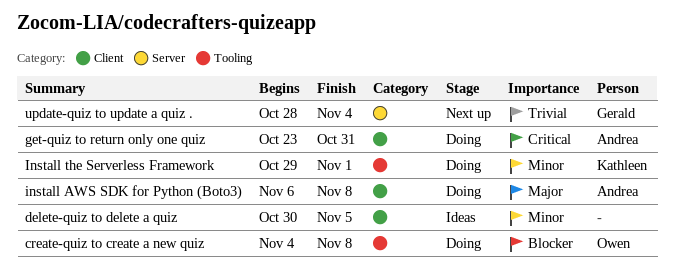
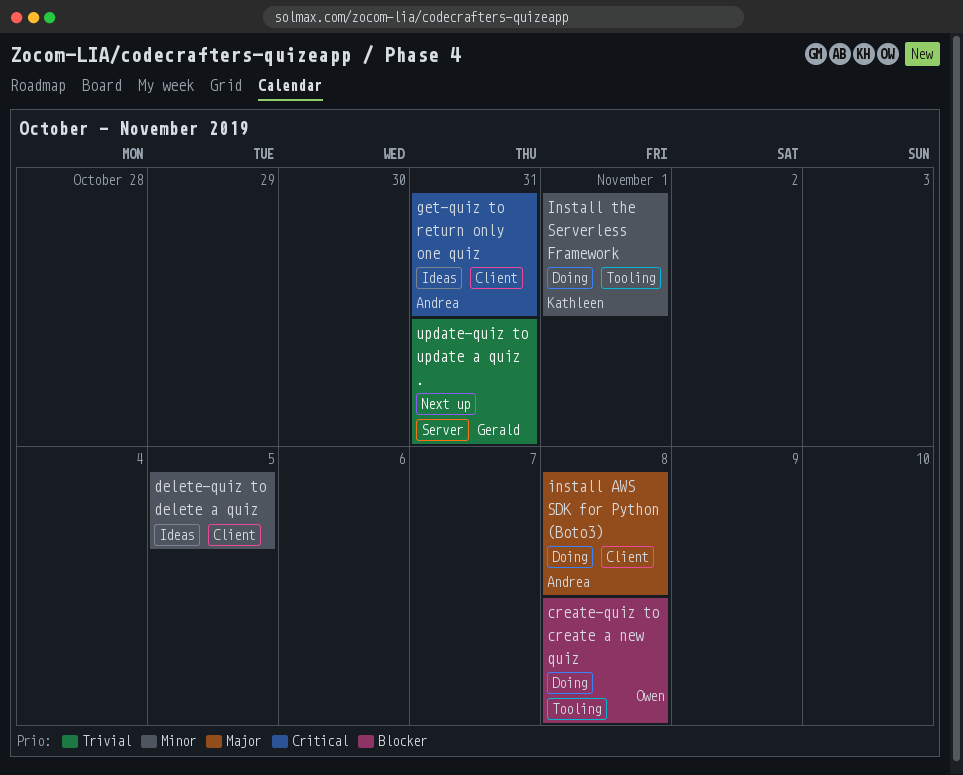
get-quiz to return only one quiz, status: Doing -> Ideas
update-quiz to update a quiz ., due: Nov 4 -> Oct 31

